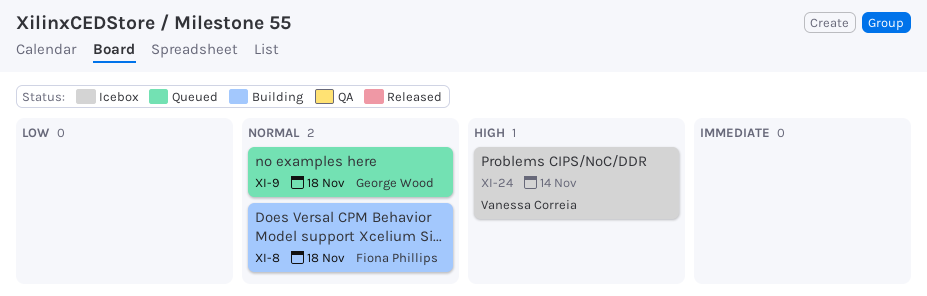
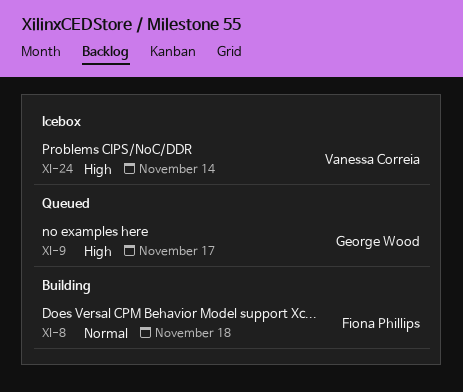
XI-9, priority: Normal -> High
XI-9, due: Nov 18 -> Nov 17

